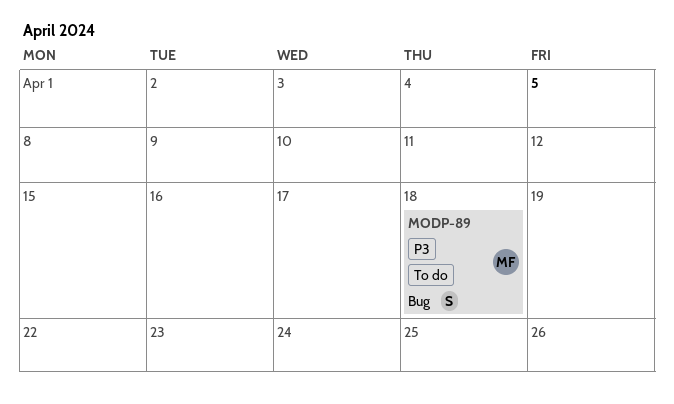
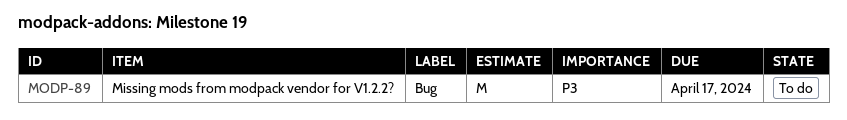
MODP-89, estimate: S -> M
MODP-89, due: Apr 18 -> Apr 17

